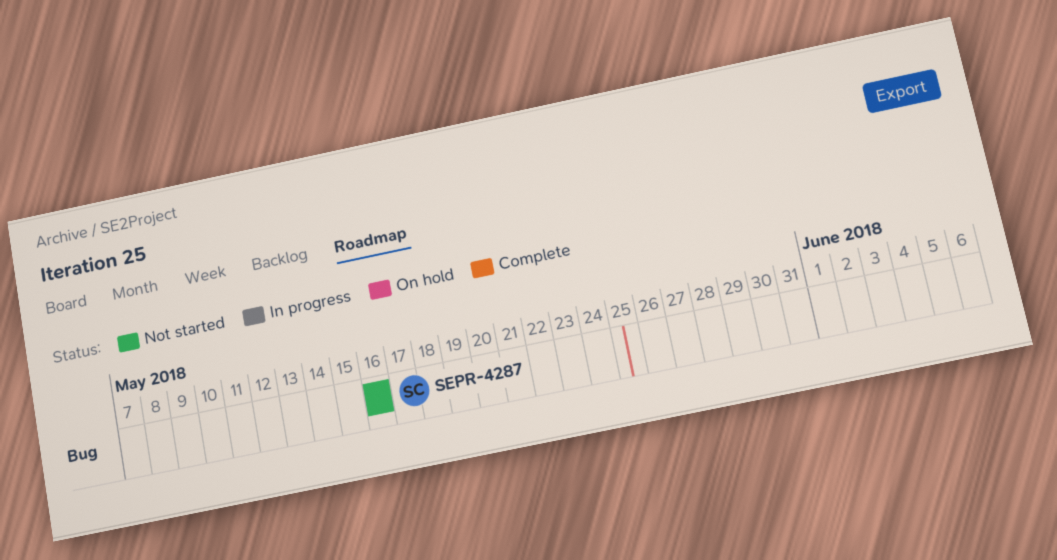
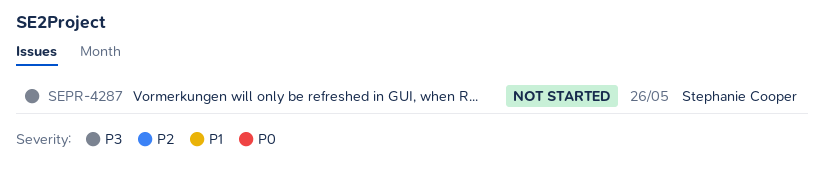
SEPR-4287, due: May 16 -> May 26

